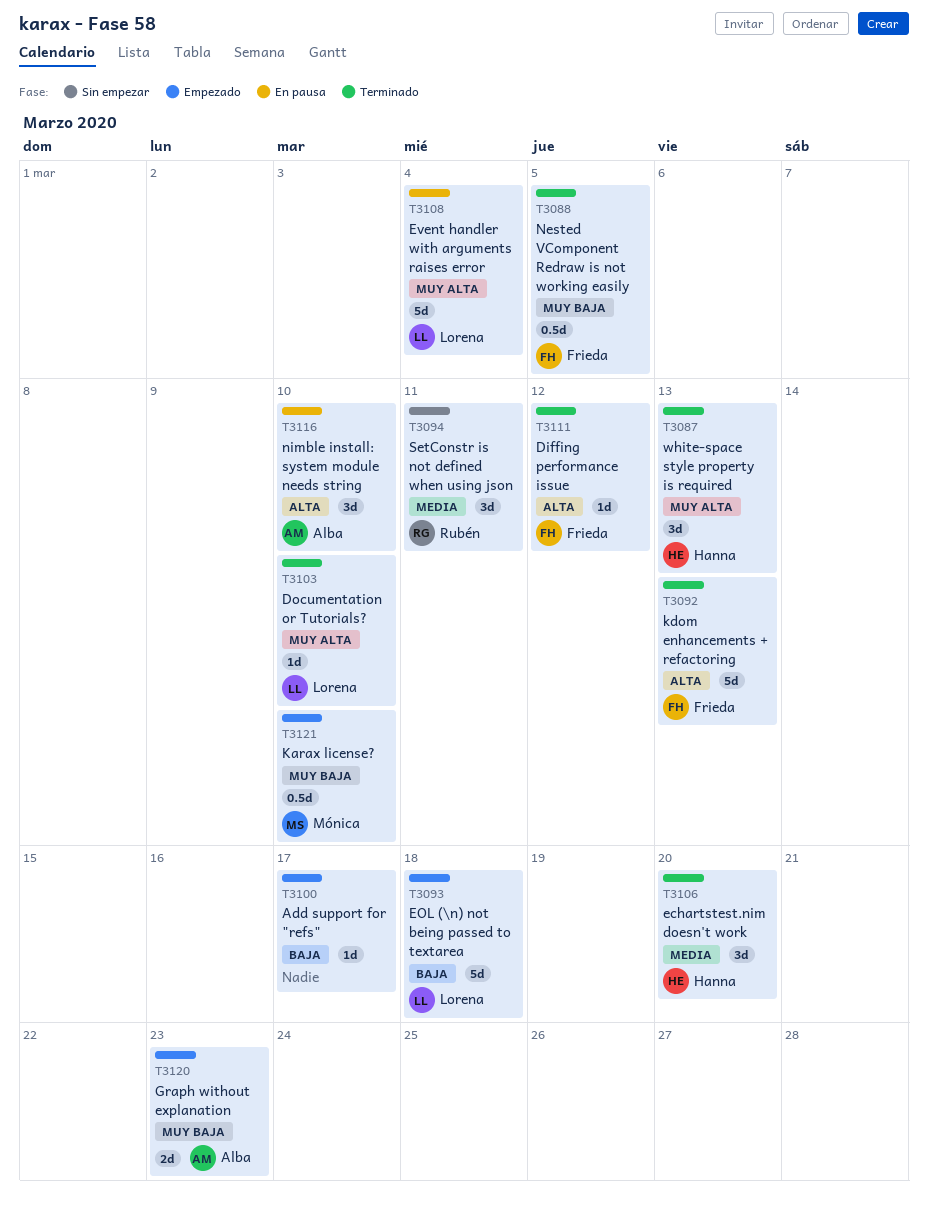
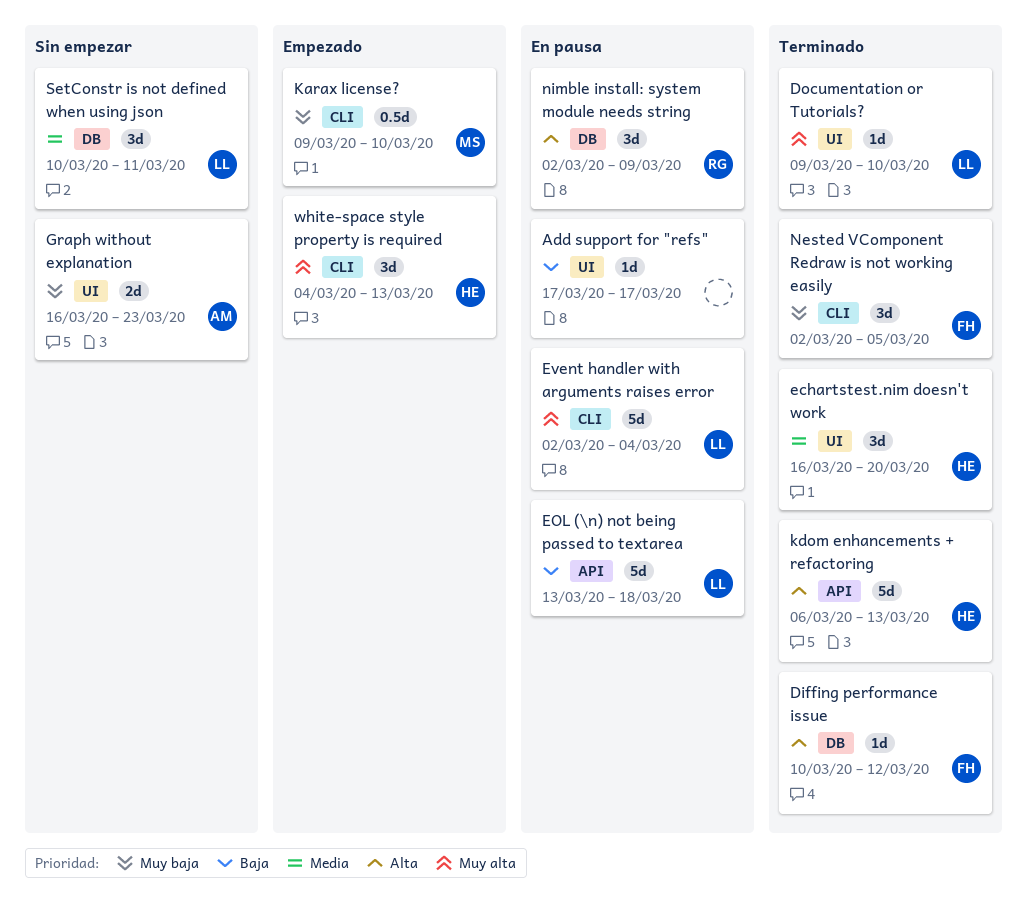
Add support for "refs", status: Empezado -> En pausa
EOL (\n) not being passed to textarea, status: Empezado -> En pausa
Graph without explanation, status: Empezado -> Sin empezar
kdom enhancements + refactoring, owner: Frieda -> Hanna
Nested VComponent Redraw is not working easily, estimate: 0.5d -> 3d
nimble install: system module needs string, owner: Alba -> Rubén
nimble install: system module needs string, due: Mar 10 -> Mar 9
SetConstr is not defined when using json, owner: Rubén -> Lorena
white-space style property is required, status: Terminado -> Empezado

